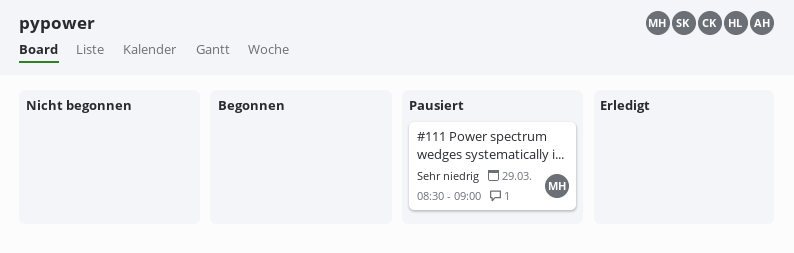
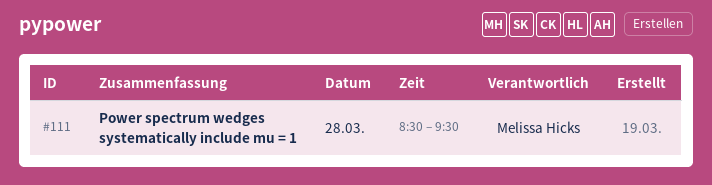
#111, day: Mar 29 -> Mar 28
#111, ends: 09:00 -> 09:30

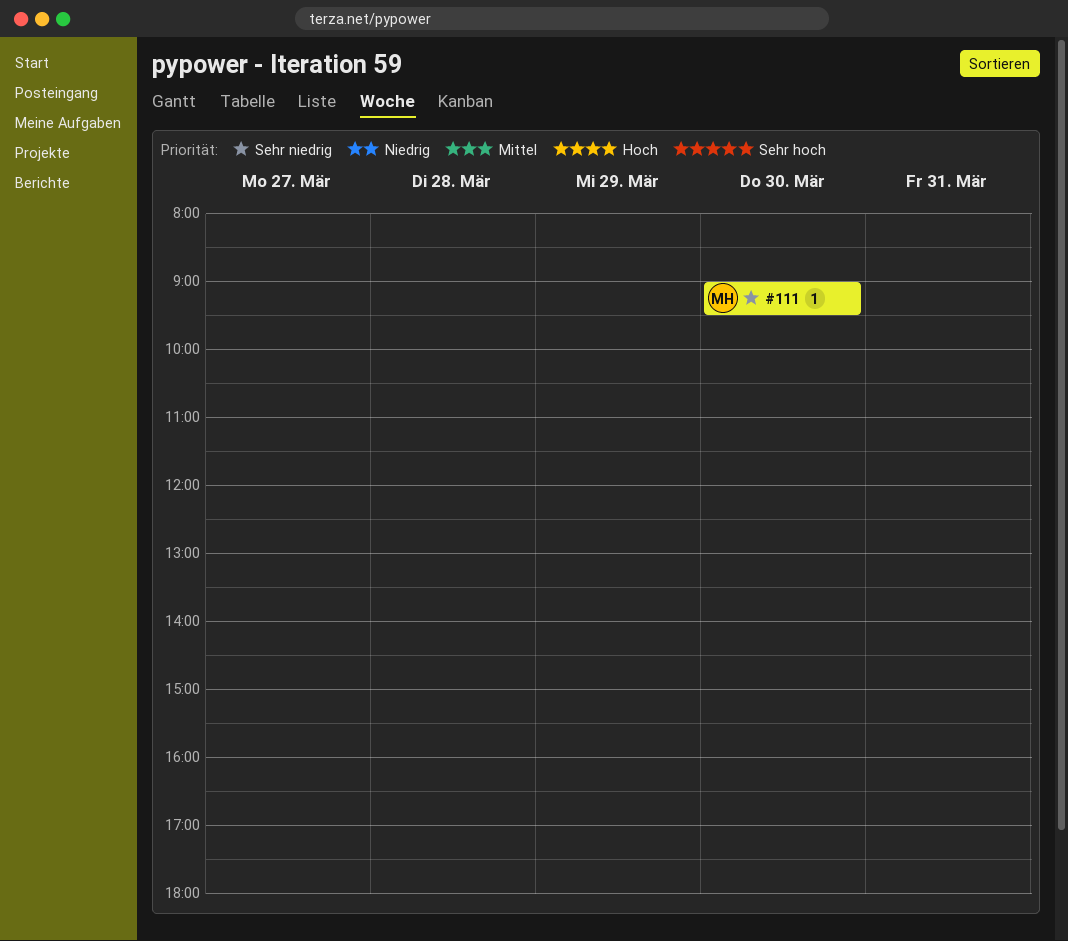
#111, day: Mar 28 -> Mar 30
#111, begins: 08:30 -> 09:00

